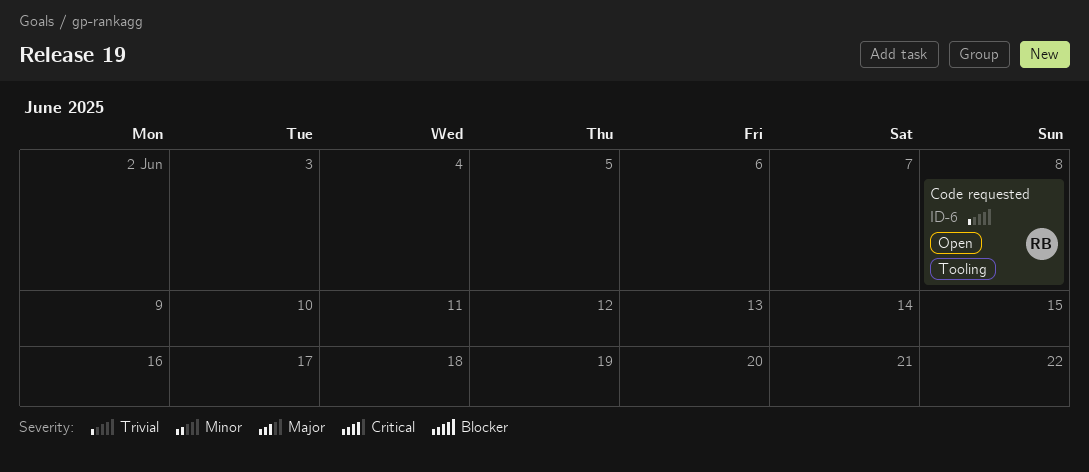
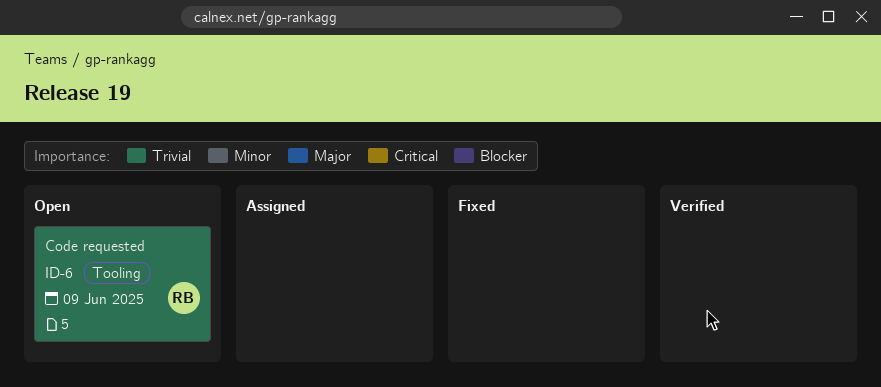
ID-6, due: Jun 8 -> Jun 9

